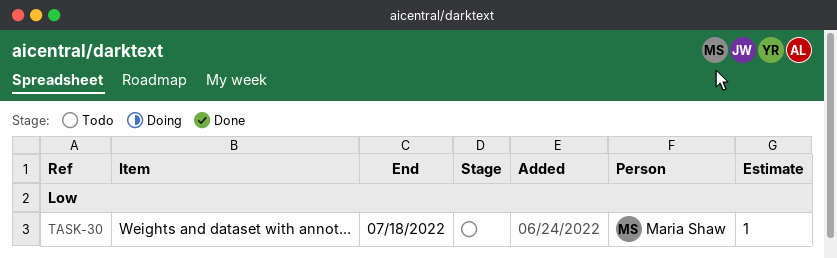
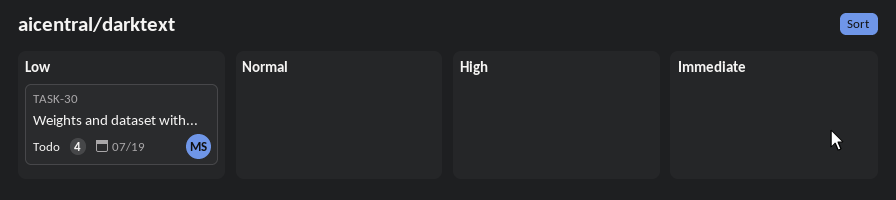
TASK-30, estimate: 1 -> 4
TASK-30, due: Jul 18 -> Jul 19

